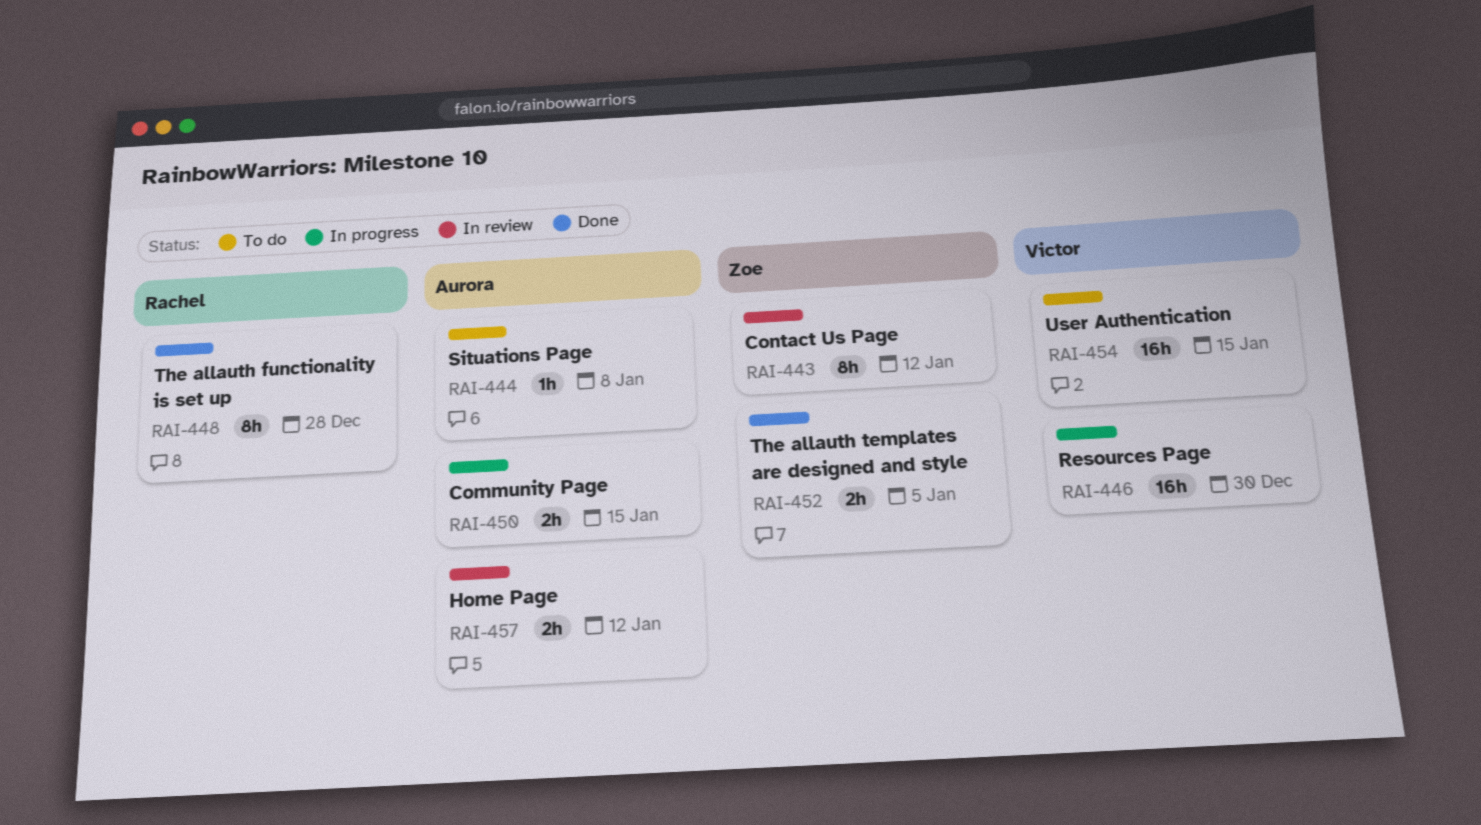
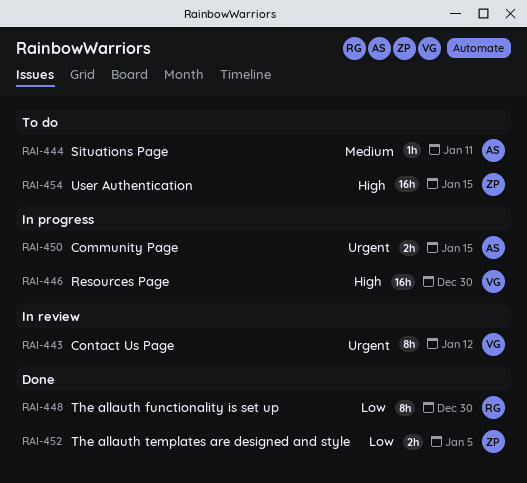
RAI-443, owner: Zoe -> Victor
RAI-444, due: Jan 8 -> Jan 11
RAI-448, due: Dec 28 -> Dec 30
RAI-454, owner: Victor -> Zoe
RAI-457: present -> none

